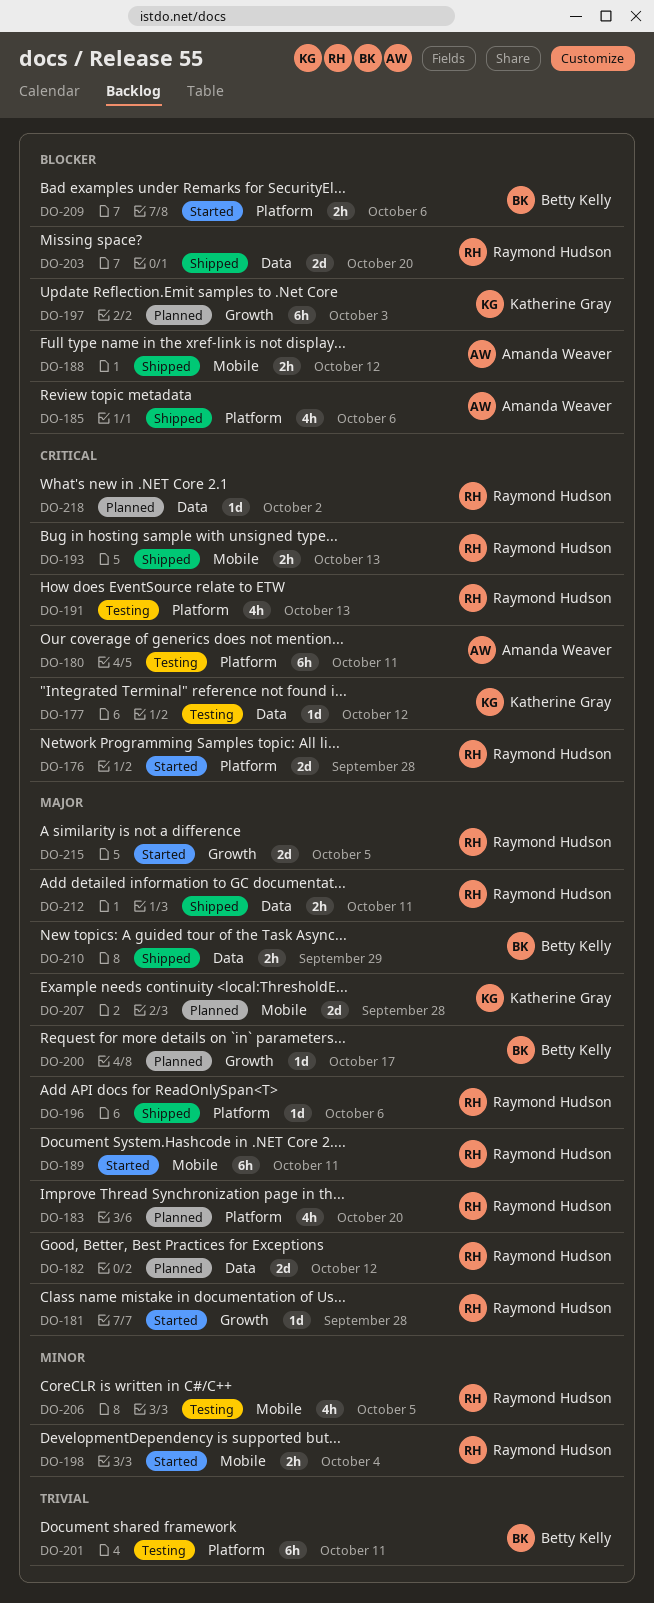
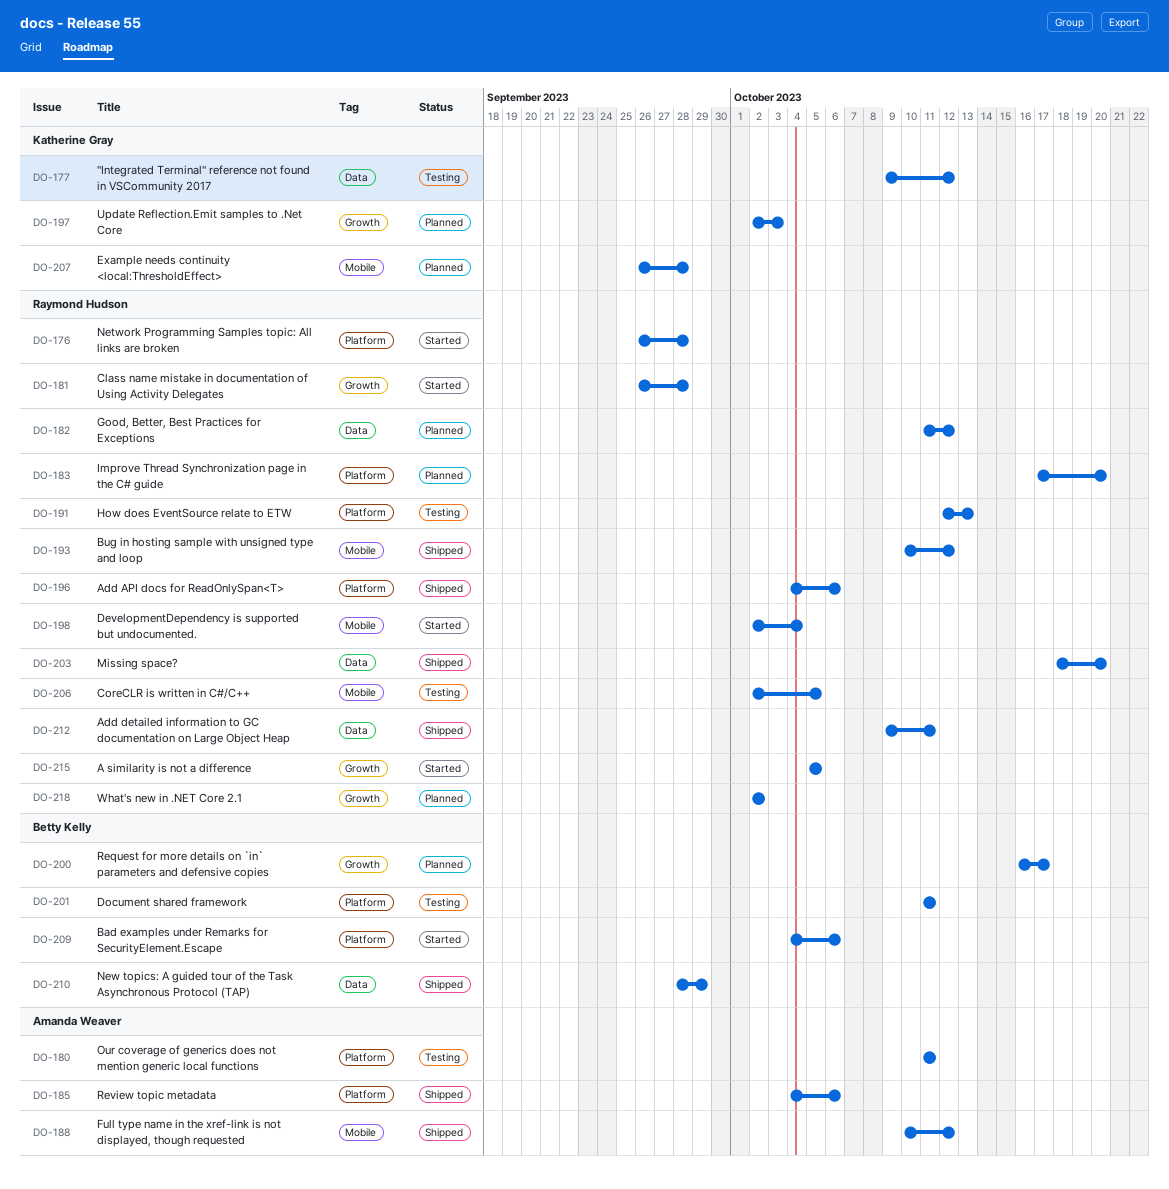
DO-189: present -> none
DO-193, due: Oct 13 -> Oct 12
DO-218, label: Data -> Growth

